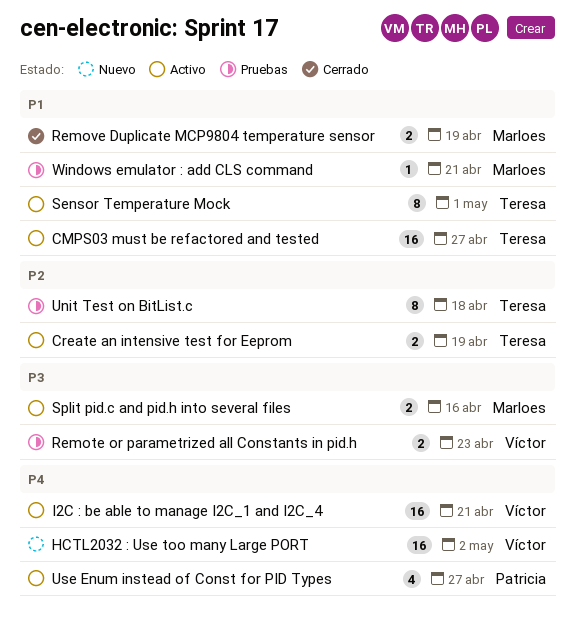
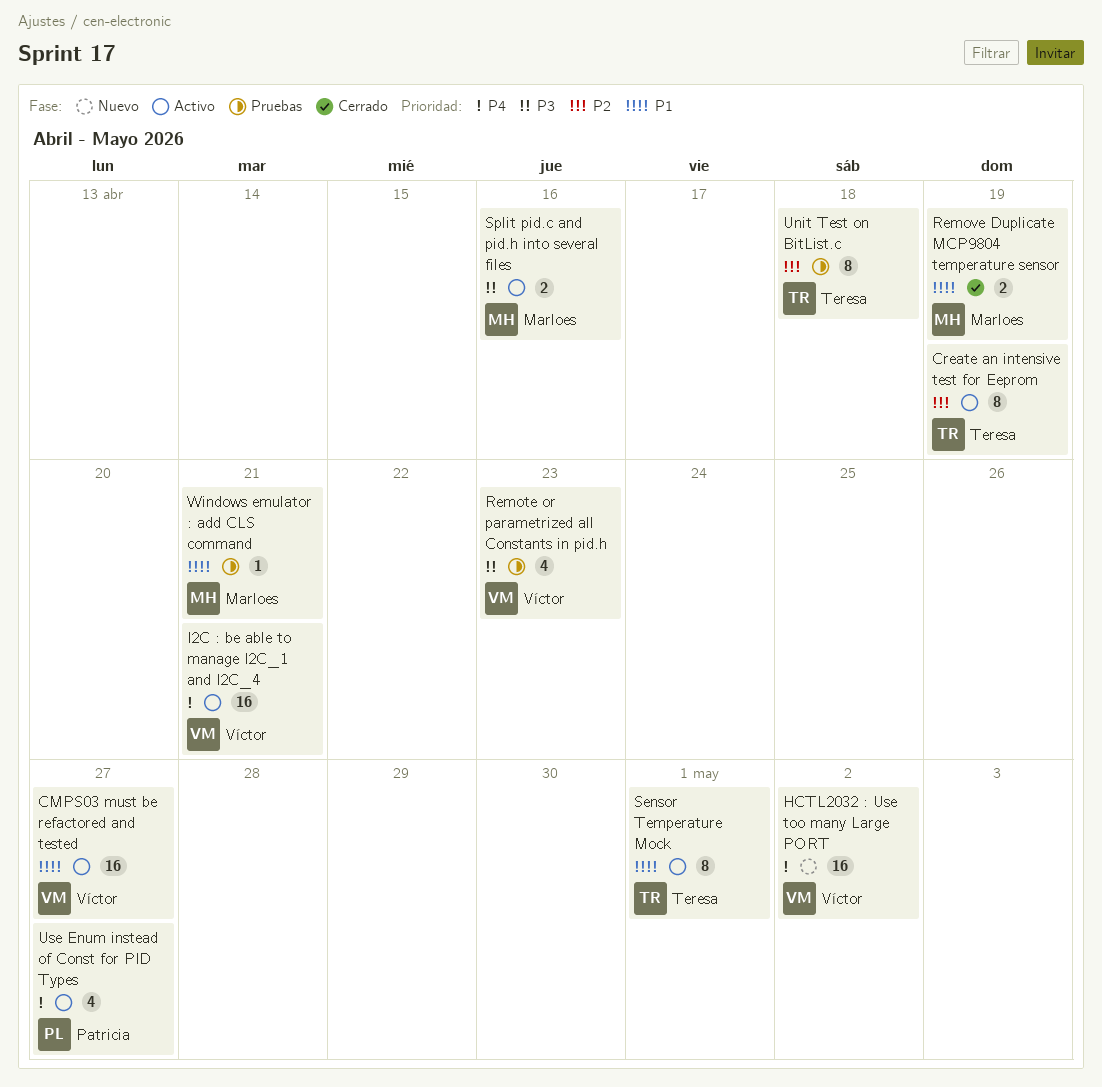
CMPS03 must be refactored and tested, owner: Teresa -> Víctor
Create an intensive test for Eeprom, estimate: 2 -> 8
Remote or parametrized all Constants in pid.h, estimate: 2 -> 4

